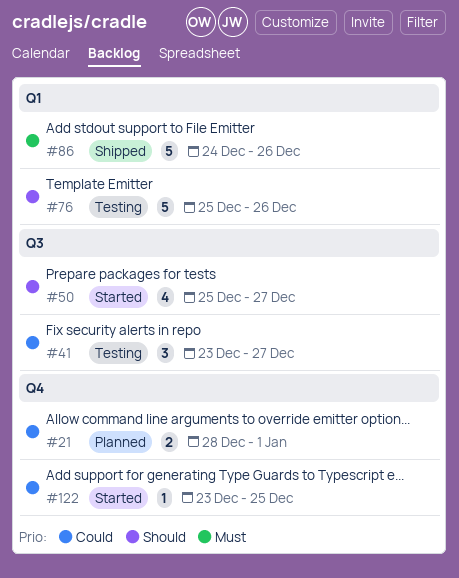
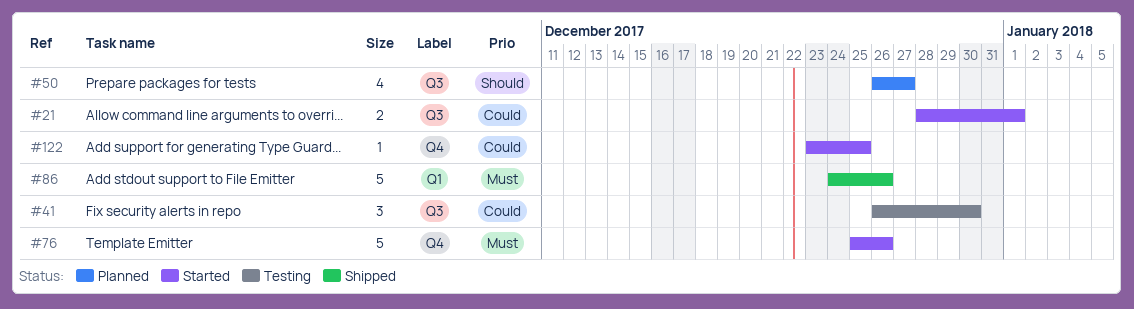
#21, status: Planned -> Started
#21, label: Q4 -> Q3
#41, start: Dec 23 -> Dec 26
#41, due: Dec 27 -> Dec 30
#50, status: Started -> Planned
#50, start: Dec 25 -> Dec 26
#76, status: Testing -> Started
#76, priority: Should -> Must
#76, label: Q1 -> Q4

